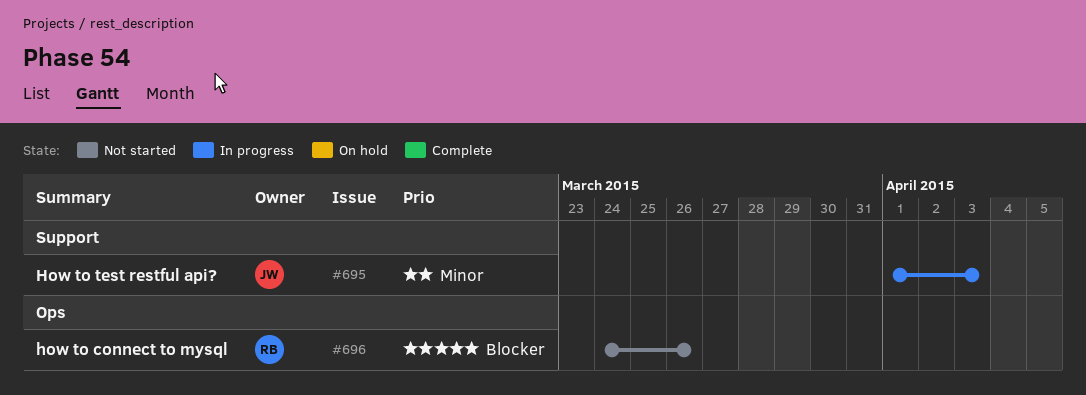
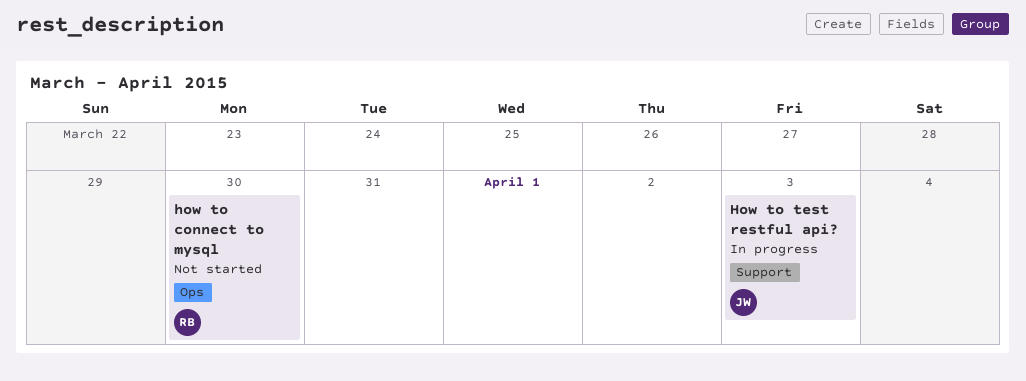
how to connect to mysql, due: Mar 26 -> Mar 30

